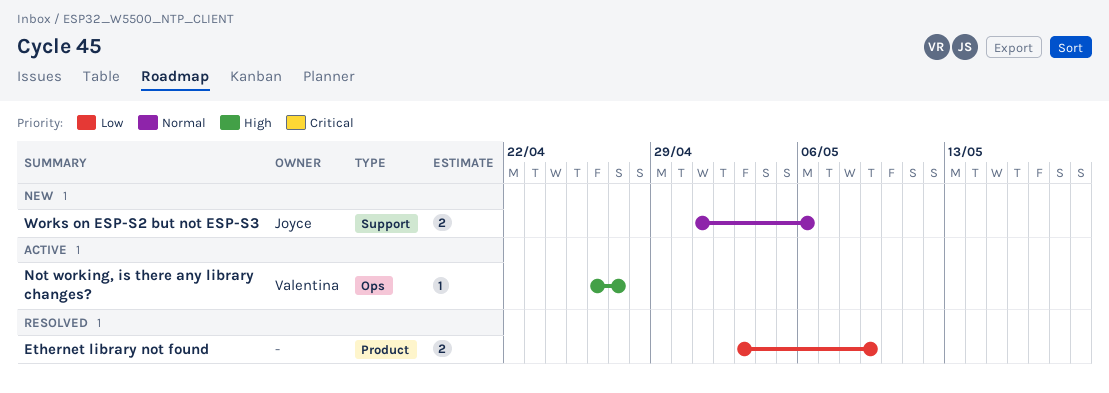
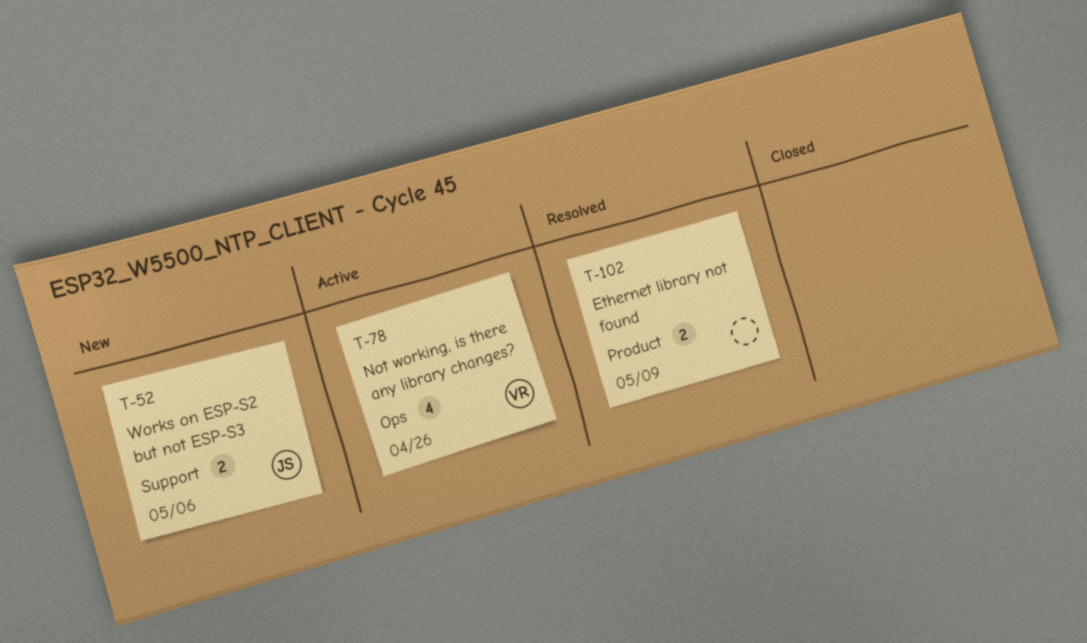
Not working, is there any library changes?, estimate: 1 -> 4
Not working, is there any library changes?, due: Apr 27 -> Apr 26

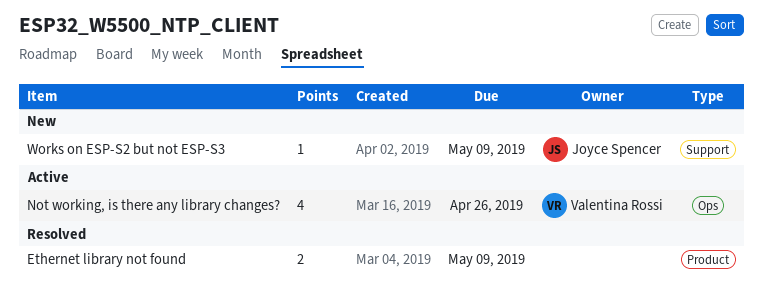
Works on ESP-S2 but not ESP-S3, estimate: 2 -> 1
Works on ESP-S2 but not ESP-S3, due: May 6 -> May 9

